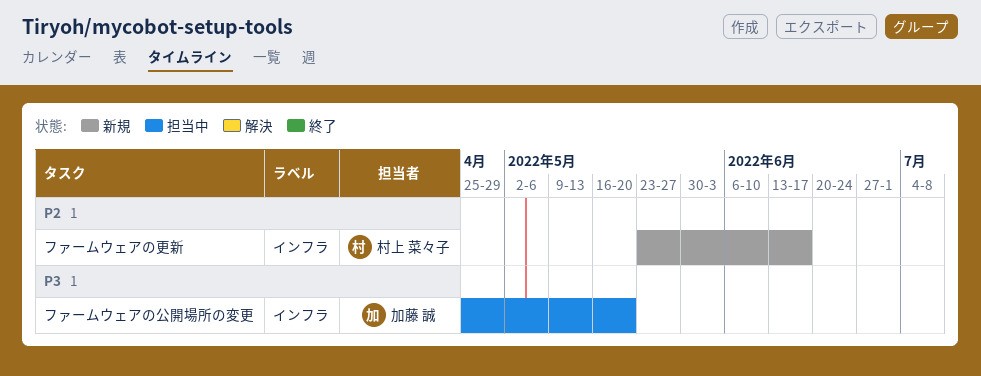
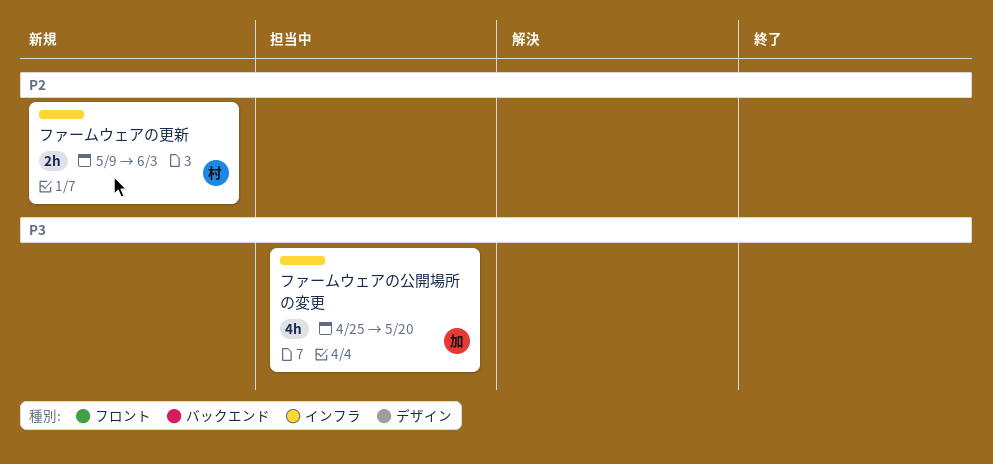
ファームウェアの更新, start: May 23 -> May 9
ファームウェアの更新, due: Jun 17 -> Jun 3

